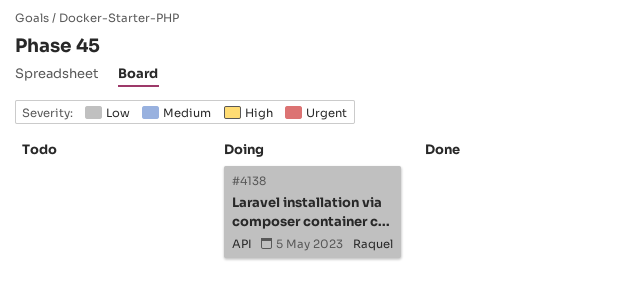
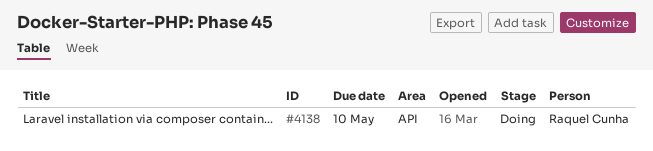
#4138, due: May 5 -> May 10

